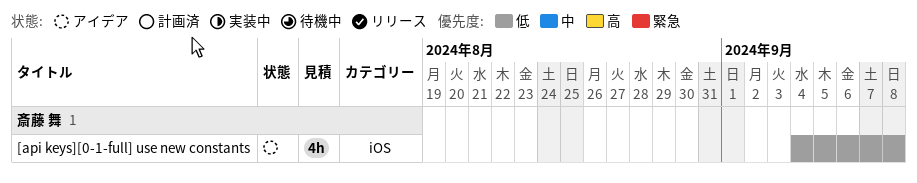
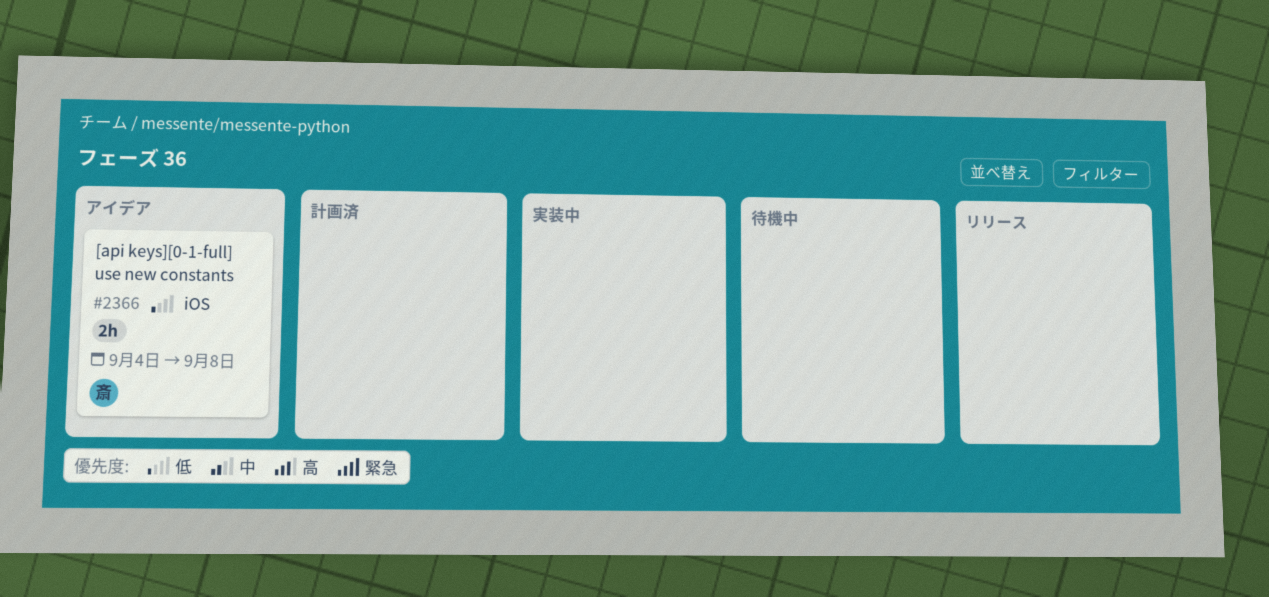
[api keys][0-1-full] use new constants, estimate: 4h -> 2h

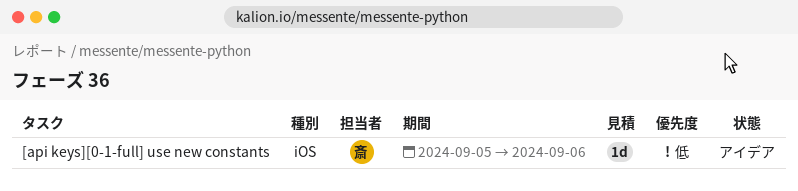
[api keys][0-1-full] use new constants, estimate: 2h -> 1d
[api keys][0-1-full] use new constants, start: Sep 4 -> Sep 5
[api keys][0-1-full] use new constants, due: Sep 8 -> Sep 6

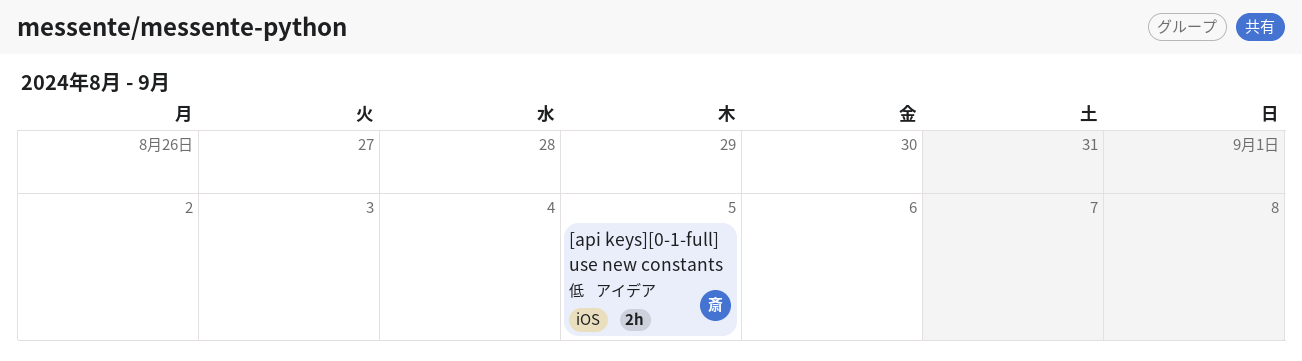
[api keys][0-1-full] use new constants, estimate: 1d -> 2h
[api keys][0-1-full] use new constants, due: Sep 6 -> Sep 5

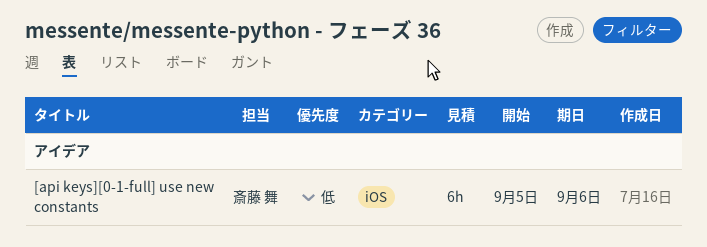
[api keys][0-1-full] use new constants, estimate: 2h -> 6h
[api keys][0-1-full] use new constants, due: Sep 5 -> Sep 6

